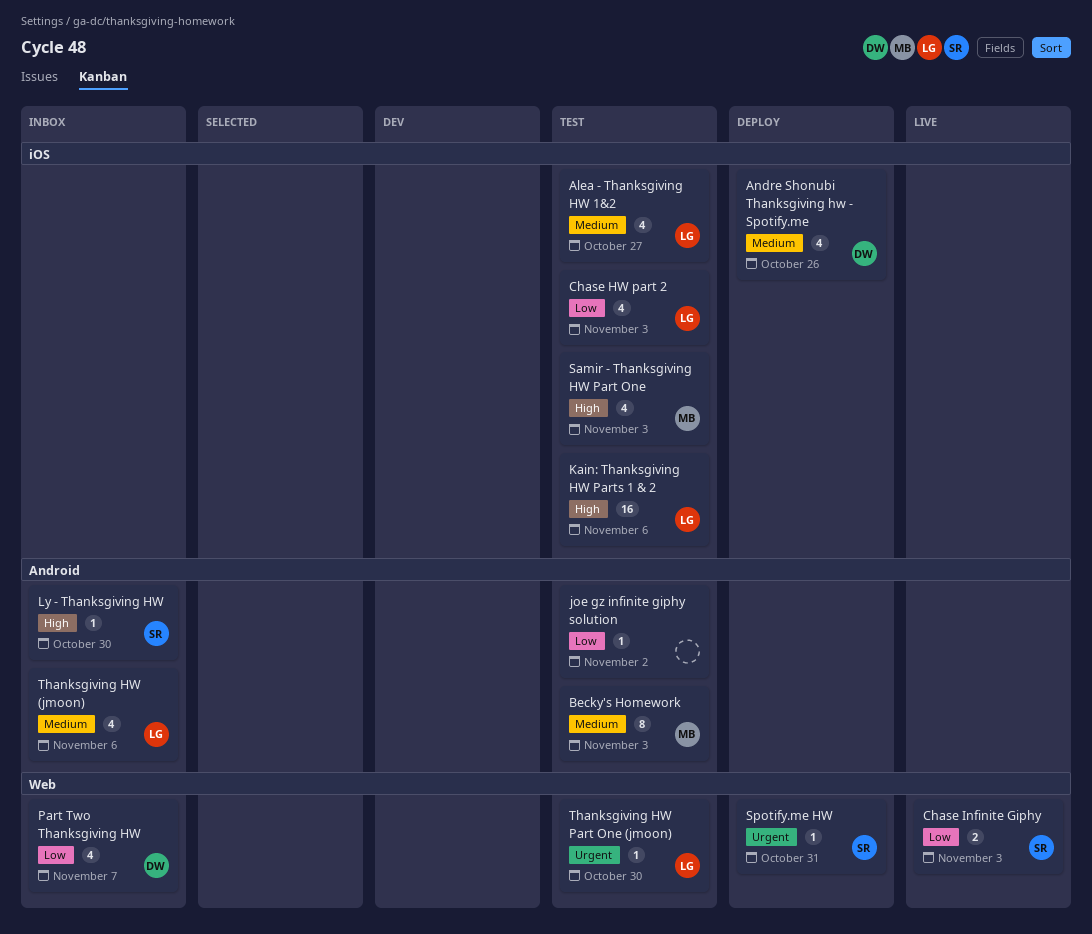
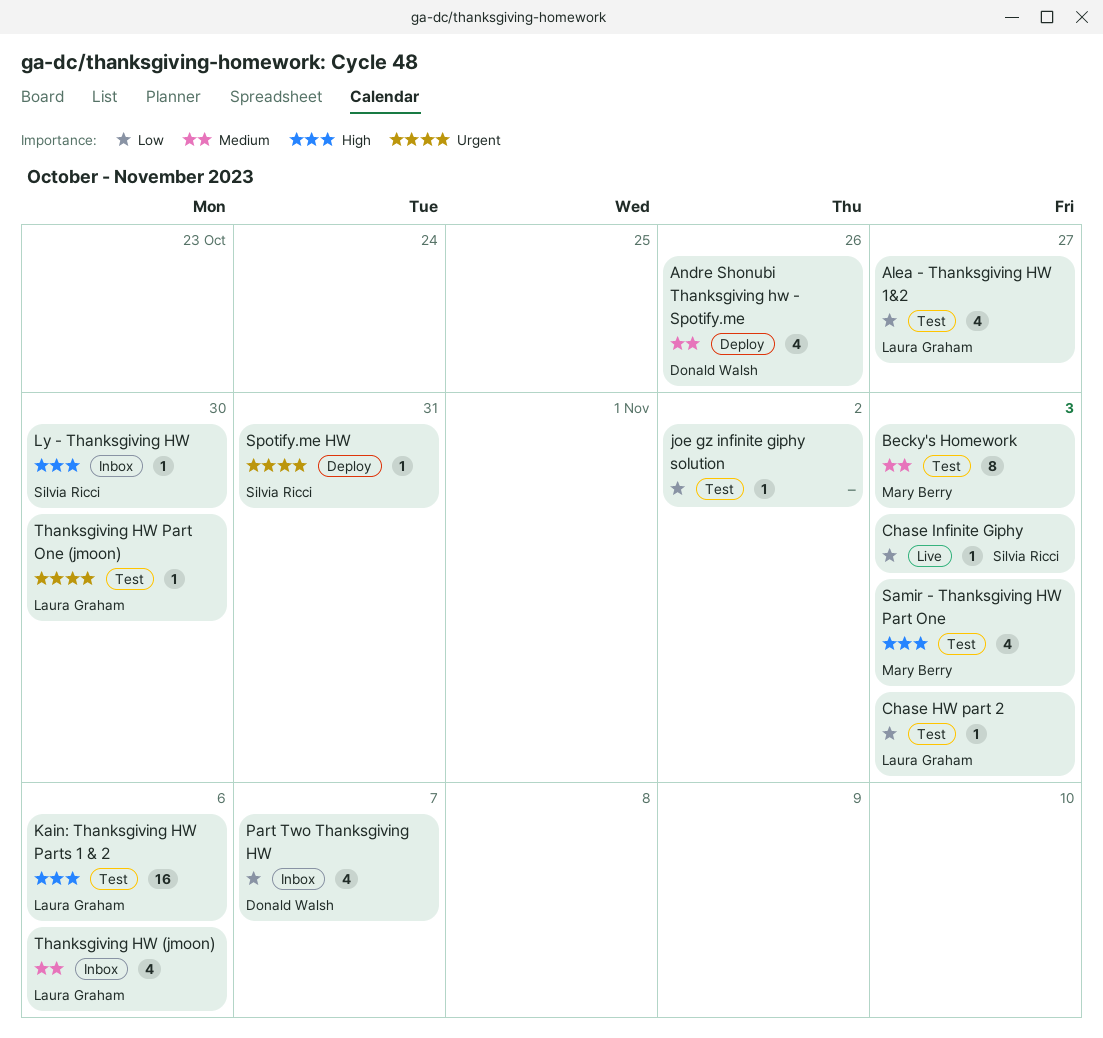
Alea - Thanksgiving HW 1&2, priority: Medium -> Low
Chase HW part 2, estimate: 4 -> 1
Chase Infinite Giphy, estimate: 2 -> 1

